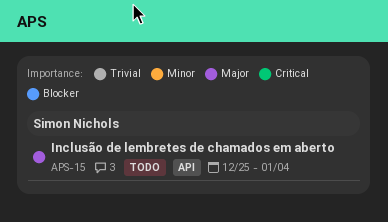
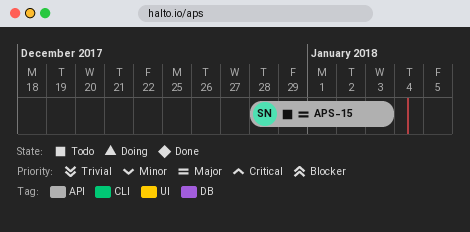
APS-15, start: Dec 25 -> Dec 28
APS-15, due: Jan 4 -> Jan 3

